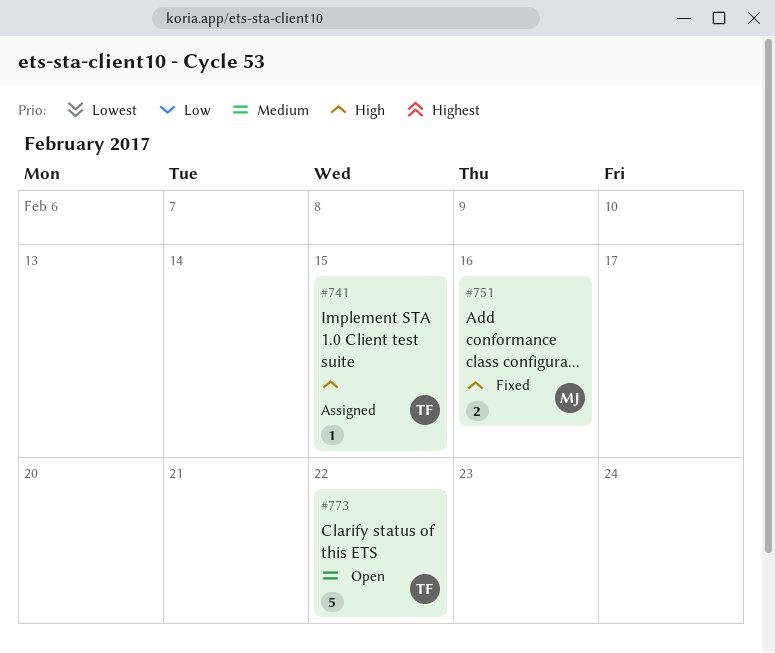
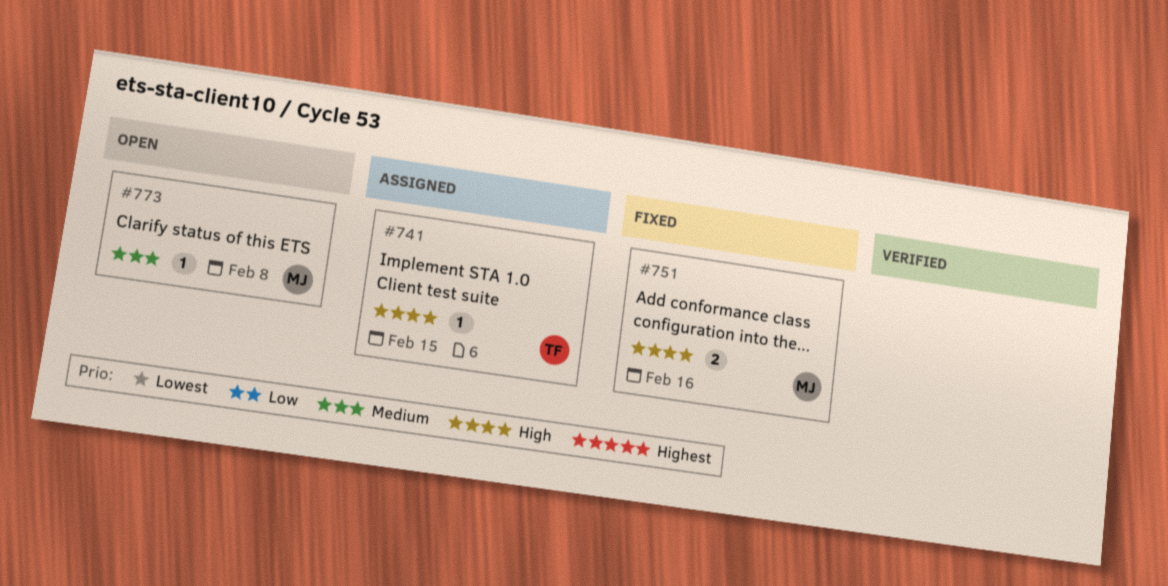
#773, owner: TF -> MJ
#773, estimate: 5 -> 1
#773, due: Feb 22 -> Feb 8

